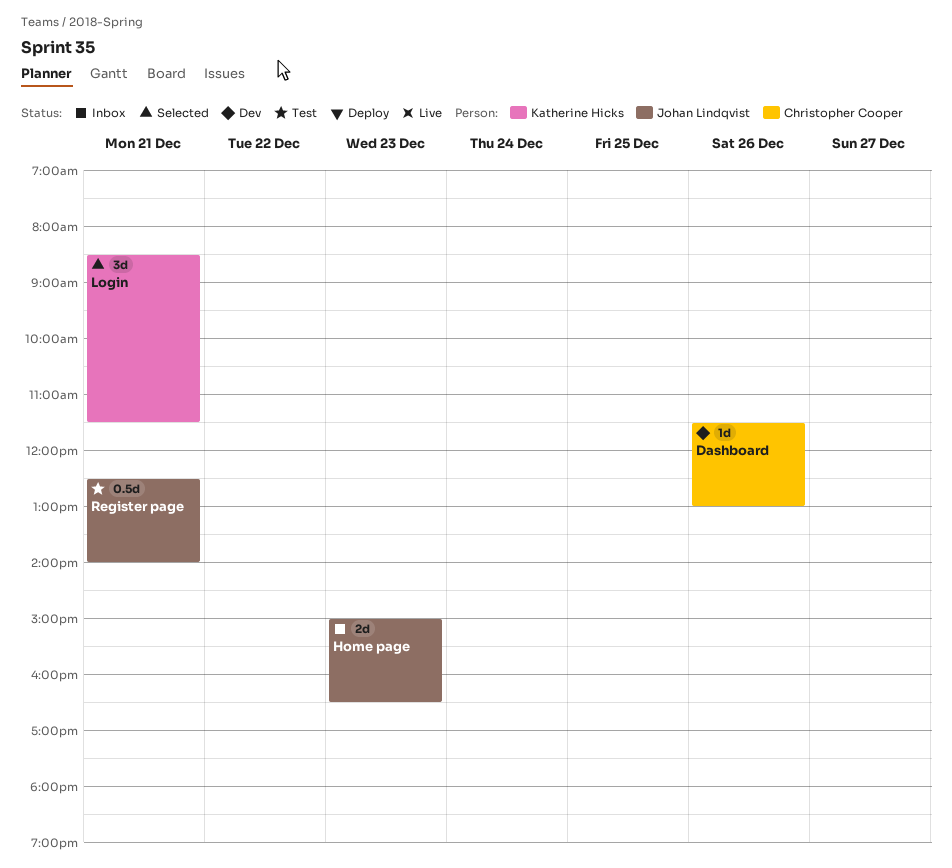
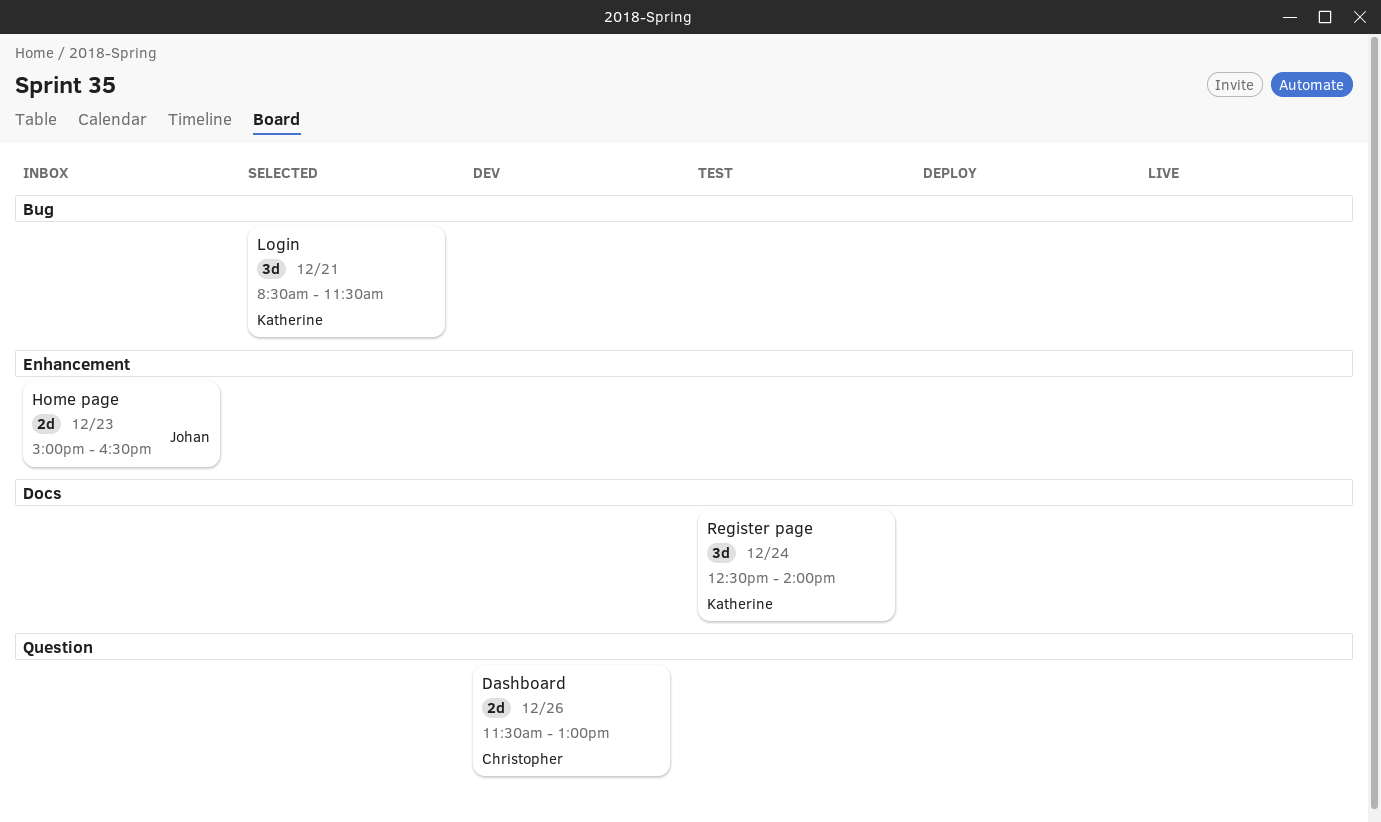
Dashboard, estimate: 1d -> 2d
Register page, owner: Johan Lindqvist -> Katherine Hicks
Register page, estimate: 0.5d -> 3d
Register page, day: Dec 21 -> Dec 24

